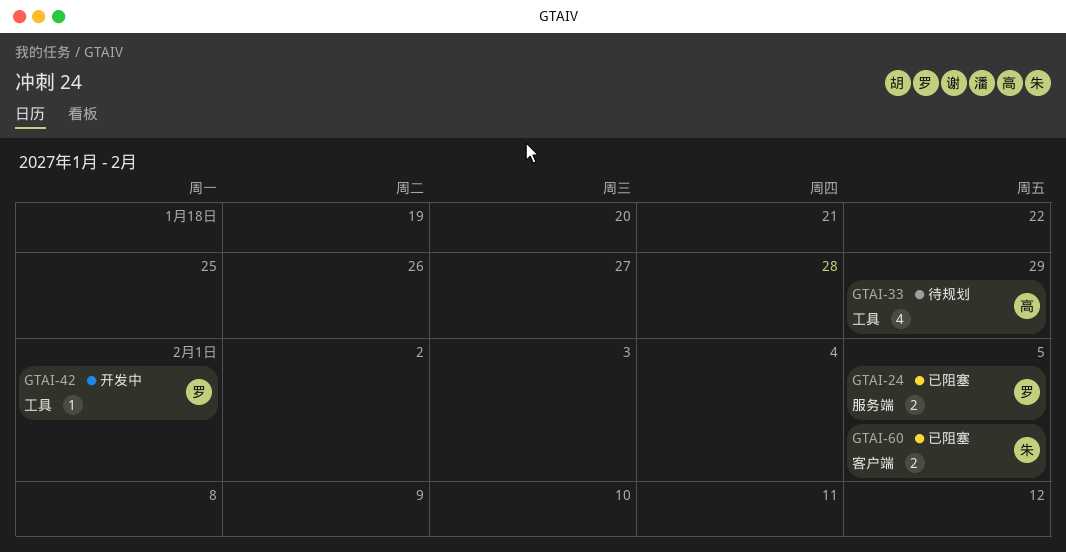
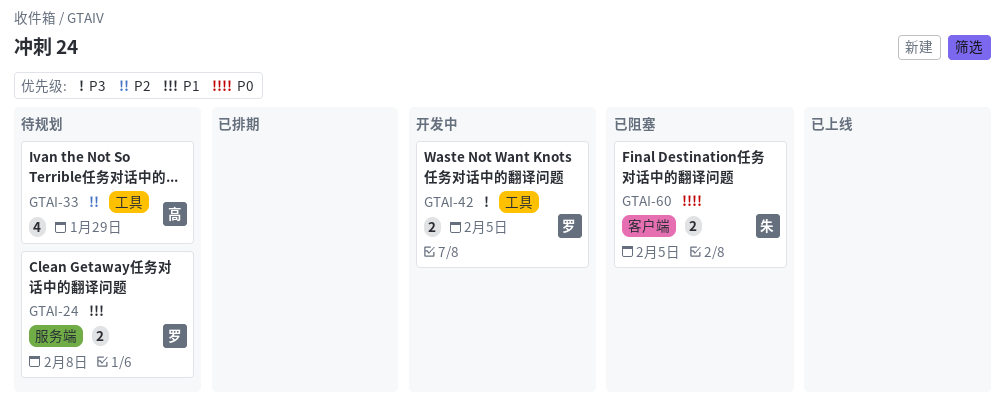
GTAI-24, status: 已阻塞 -> 待规划
GTAI-24, due: Feb 5 -> Feb 8
GTAI-42, estimate: 1 -> 2
GTAI-42, due: Feb 1 -> Feb 5

